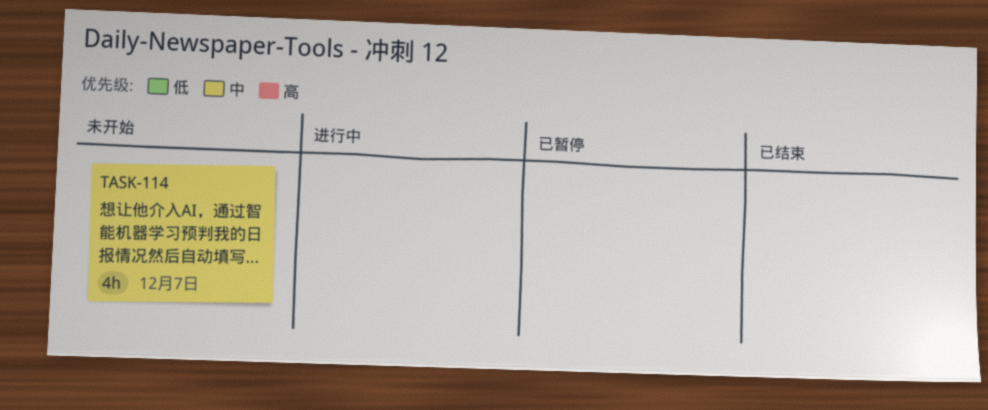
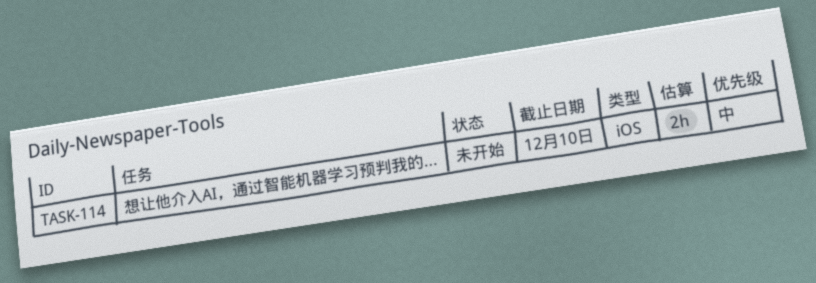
TASK-114, estimate: 4h -> 2h
TASK-114, due: Dec 7 -> Dec 10

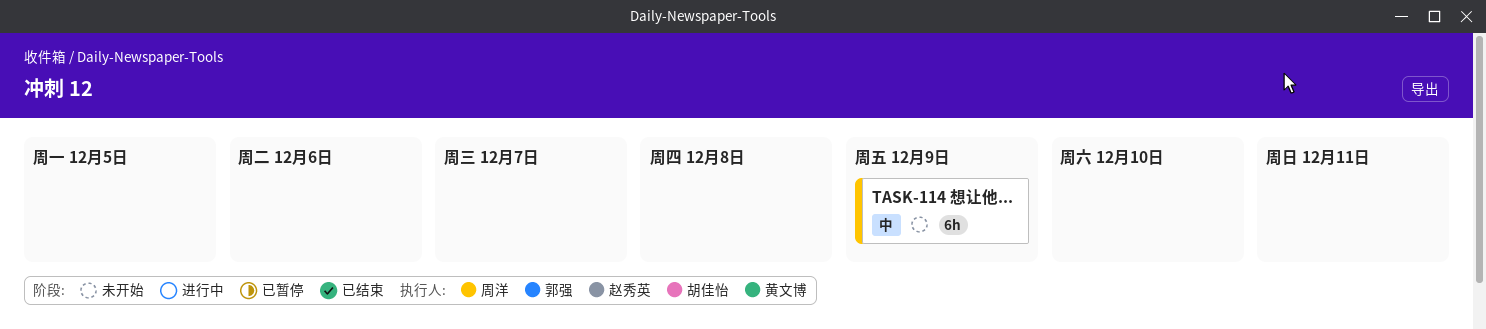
TASK-114, estimate: 2h -> 6h
TASK-114, due: Dec 10 -> Dec 9

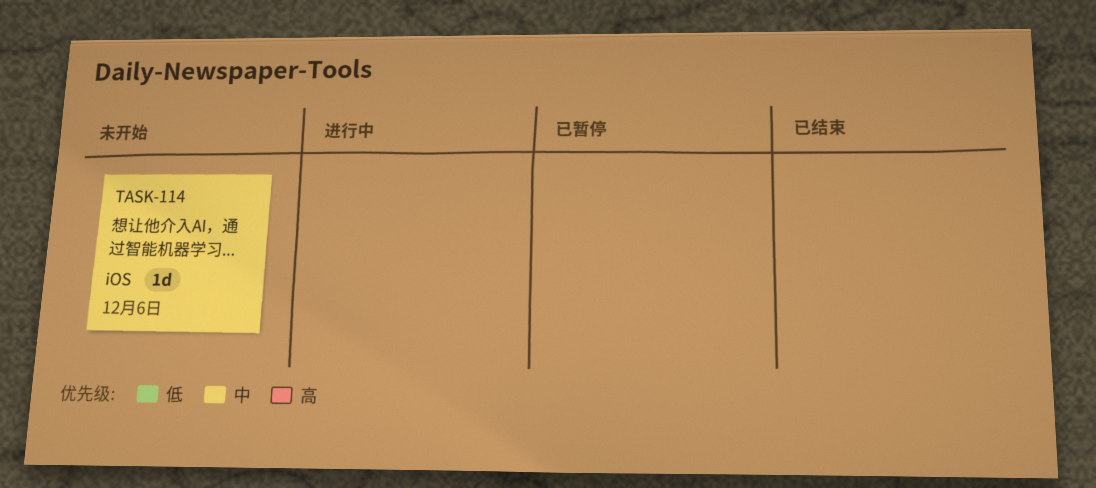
TASK-114, estimate: 6h -> 1d
TASK-114, due: Dec 9 -> Dec 6

